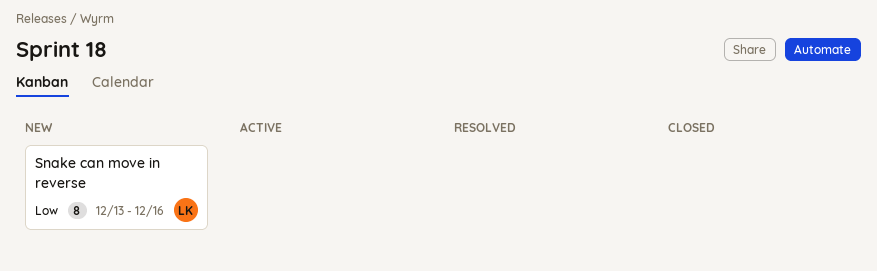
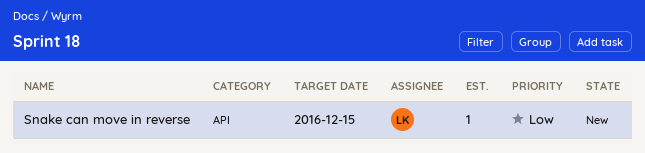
Snake can move in reverse, estimate: 8 -> 1
Snake can move in reverse, due: Dec 16 -> Dec 15

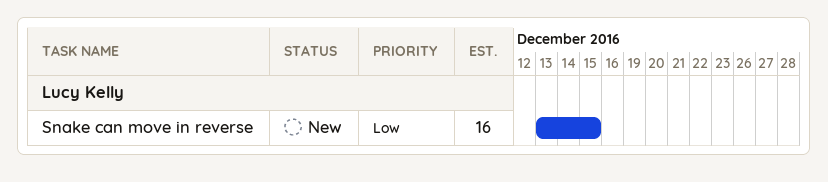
Snake can move in reverse, estimate: 1 -> 16

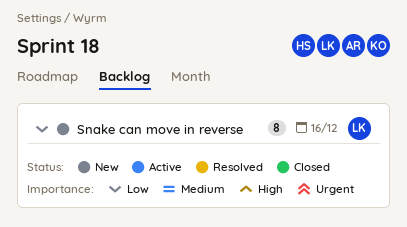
Snake can move in reverse, estimate: 16 -> 8
Snake can move in reverse, due: Dec 15 -> Dec 16

